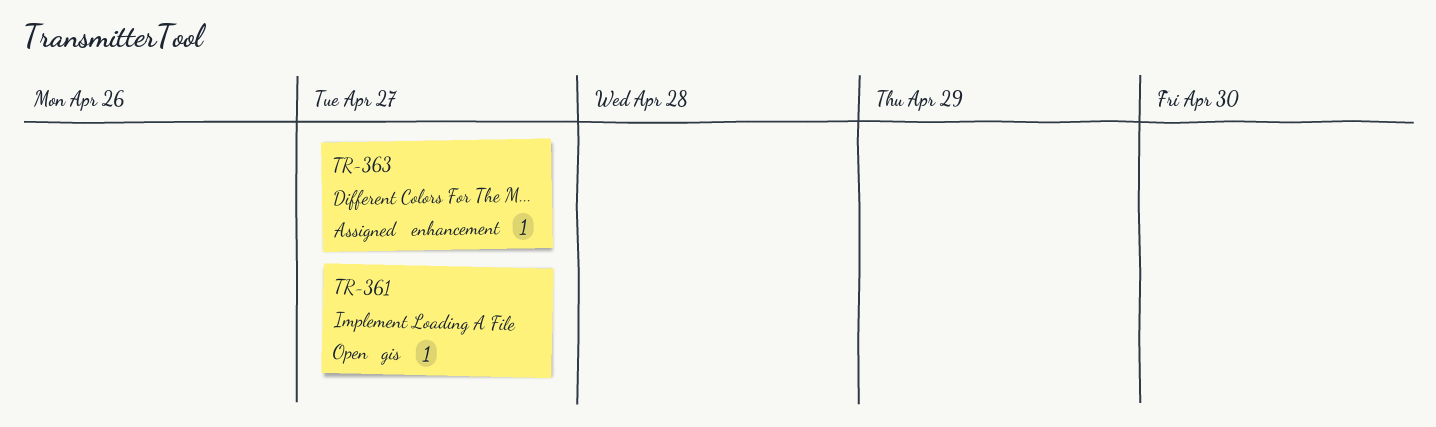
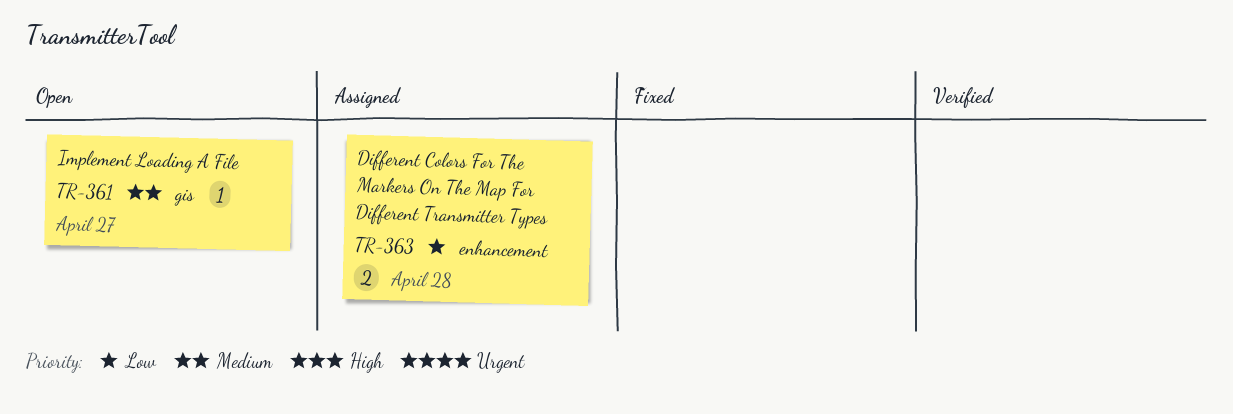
TR-363, estimate: 1 -> 2
TR-363, due: Apr 27 -> Apr 28

